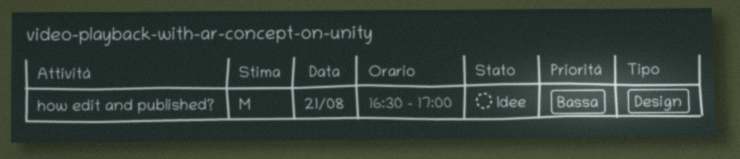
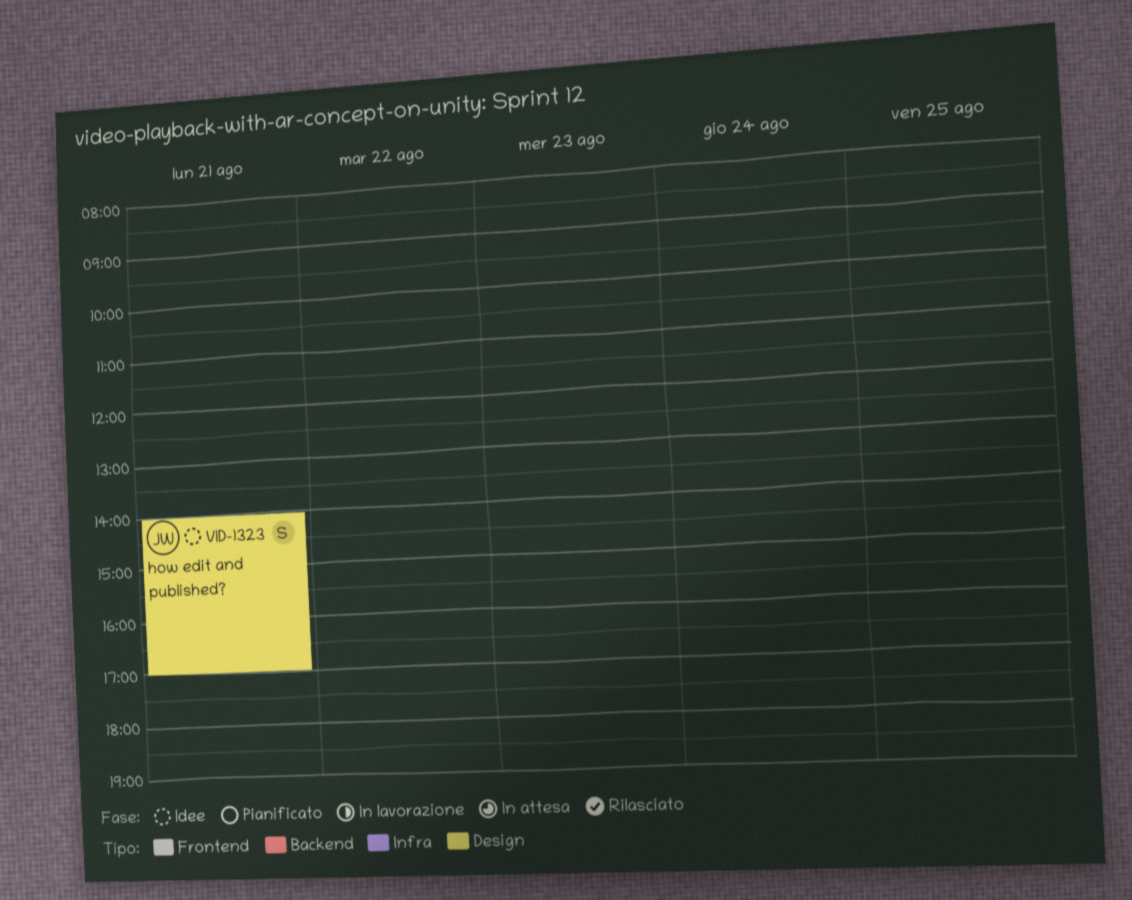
how edit and published?, estimate: M -> S
how edit and published?, begins: 16:30 -> 14:00

